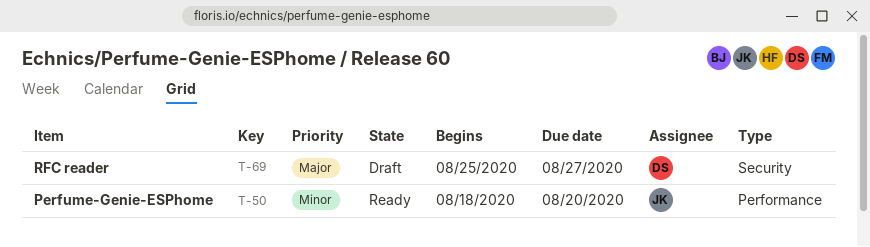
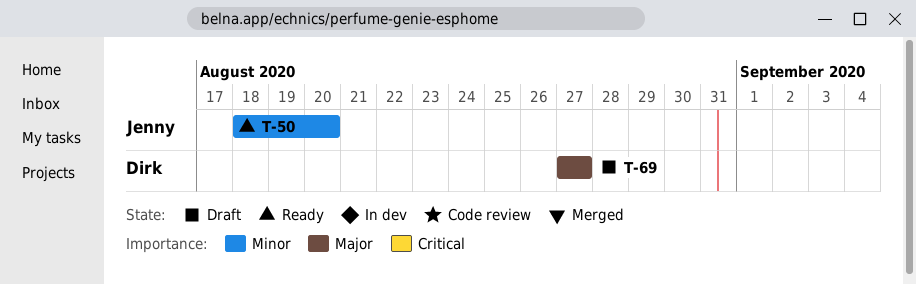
T-69, start: Aug 25 -> Aug 27

